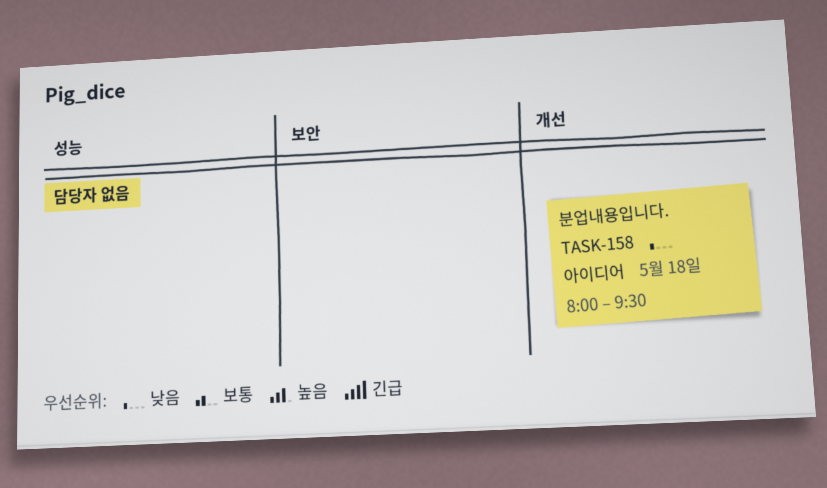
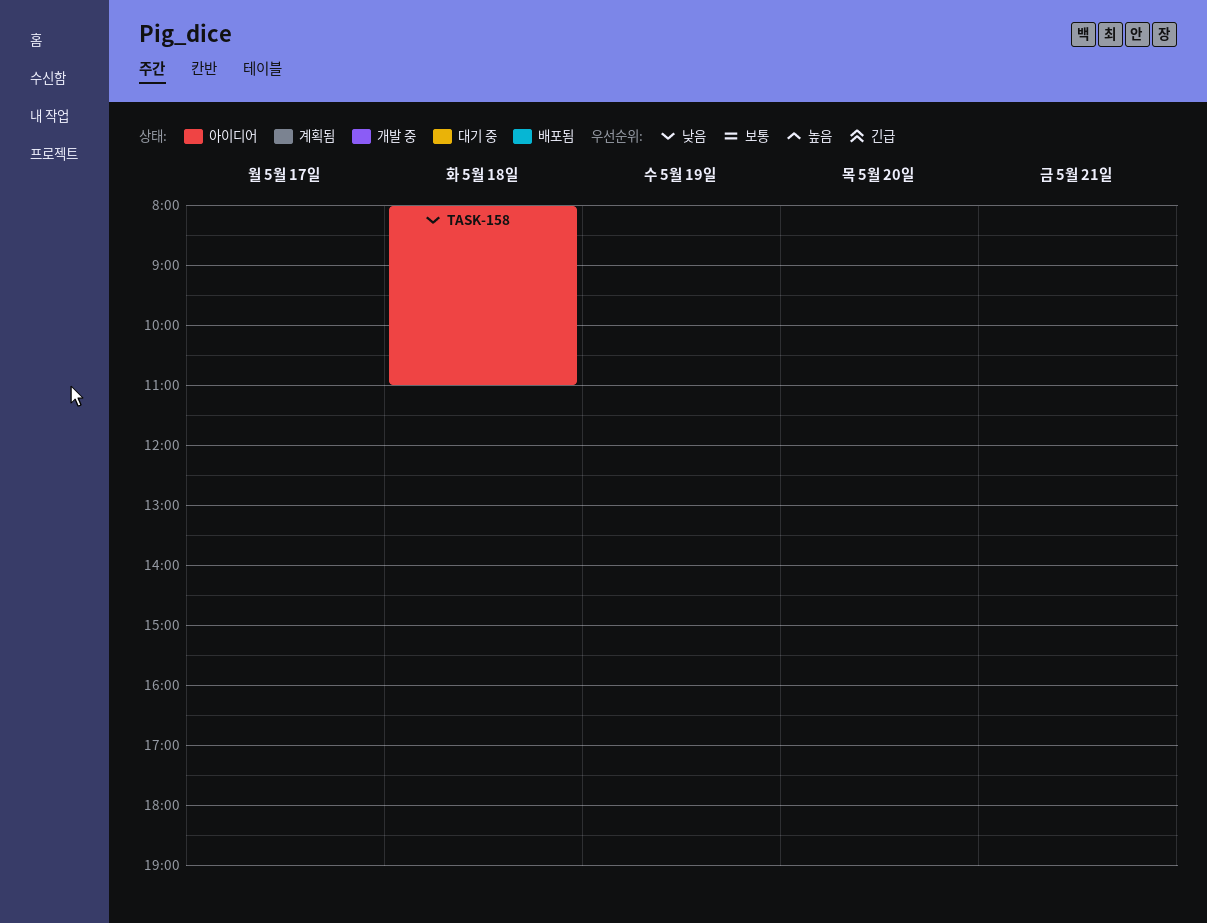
TASK-158, ends: 09:30 -> 11:00

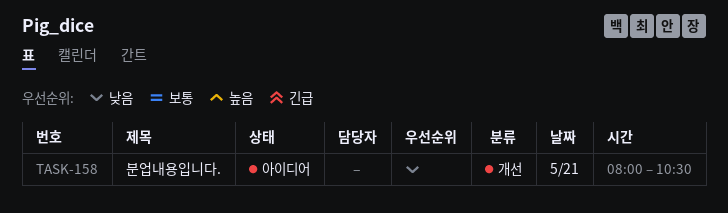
TASK-158, day: May 18 -> May 21
TASK-158, ends: 11:00 -> 10:30

